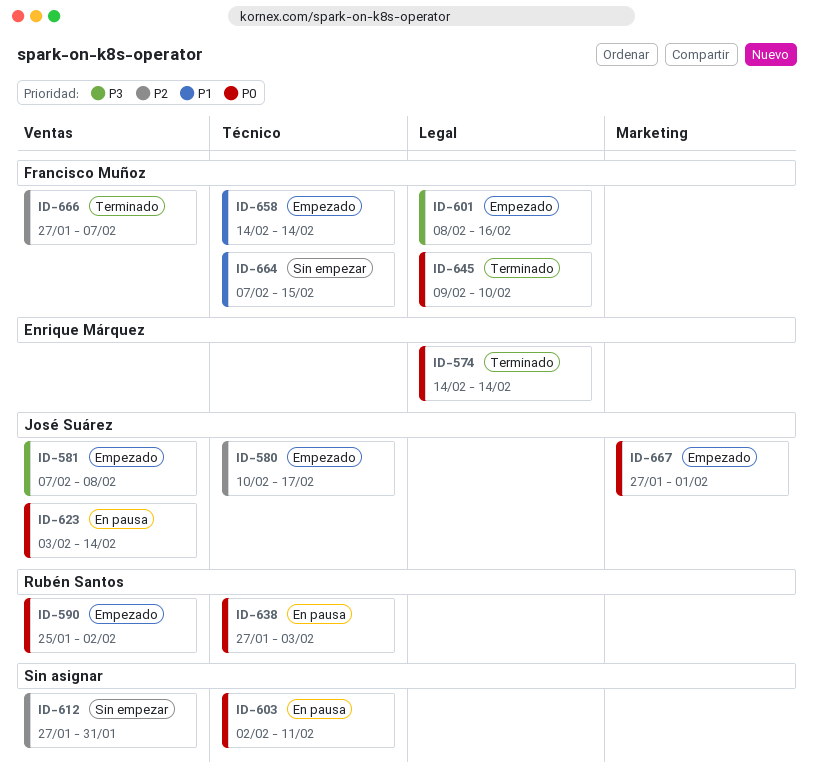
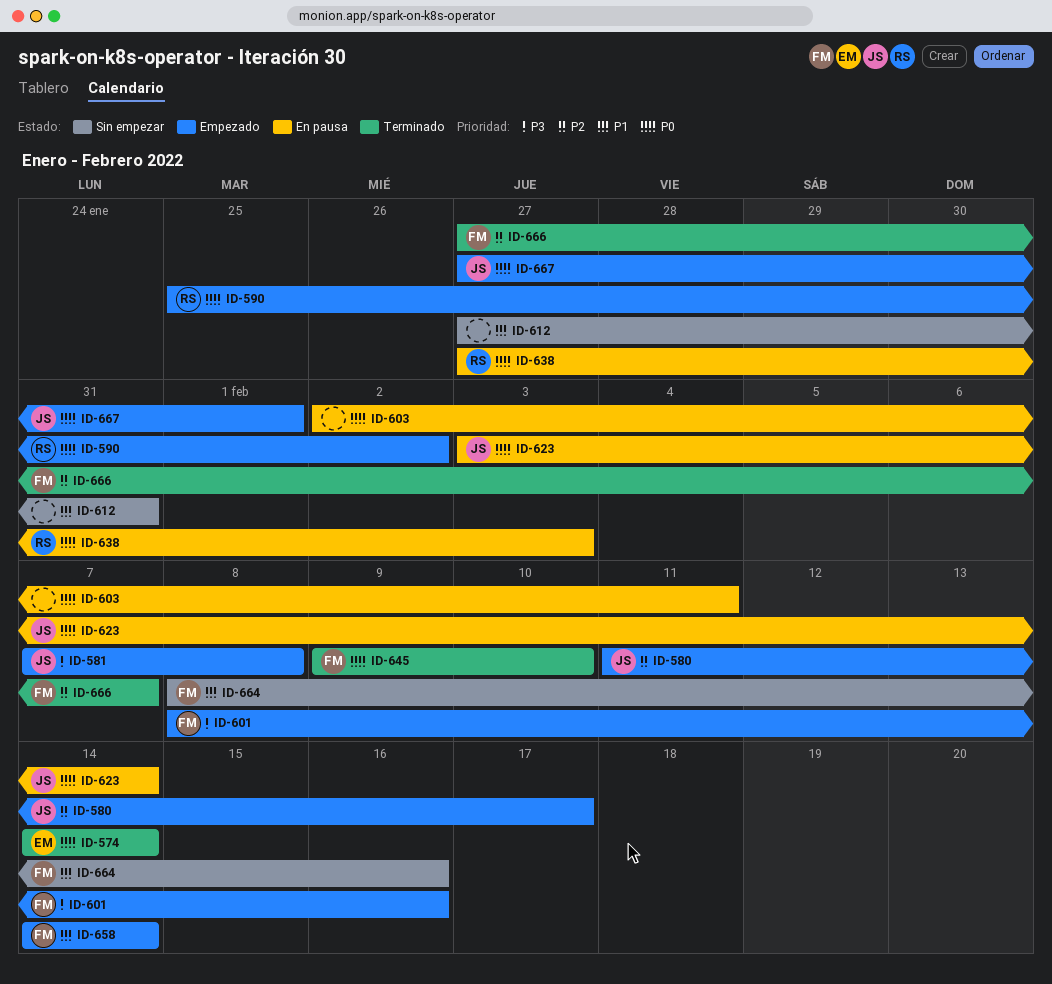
ID-580, start: Feb 10 -> Feb 11
ID-612, priority: P2 -> P1
ID-664, start: Feb 7 -> Feb 8
ID-664, due: Feb 15 -> Feb 16

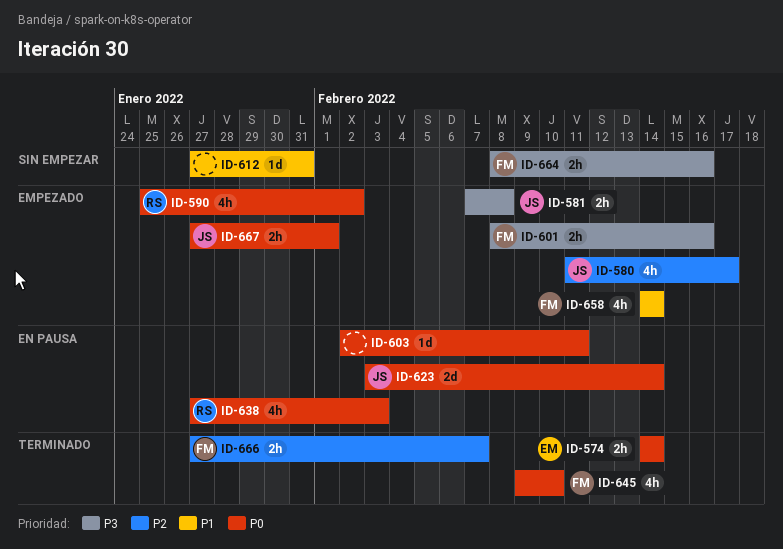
ID-664, priority: P1 -> P3

